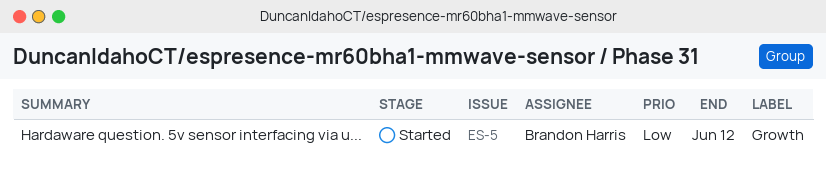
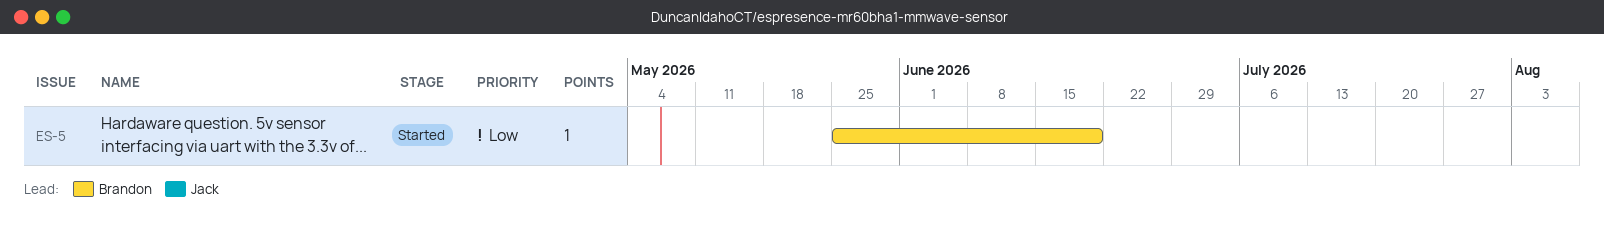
ES-5, due: Jun 12 -> Jun 19

